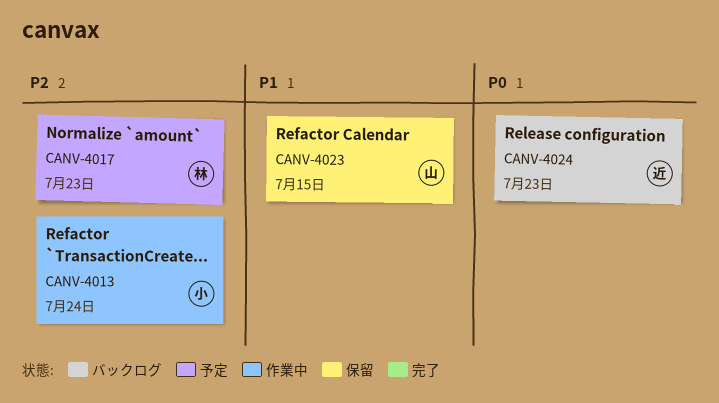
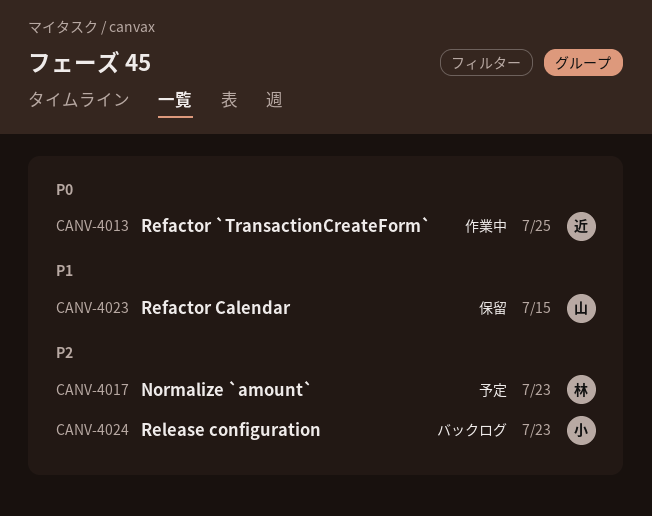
CANV-4013, owner: 小 -> 近
CANV-4013, priority: P2 -> P0
CANV-4013, due: Jul 24 -> Jul 25
CANV-4024, owner: 近 -> 小
CANV-4024, priority: P0 -> P2

